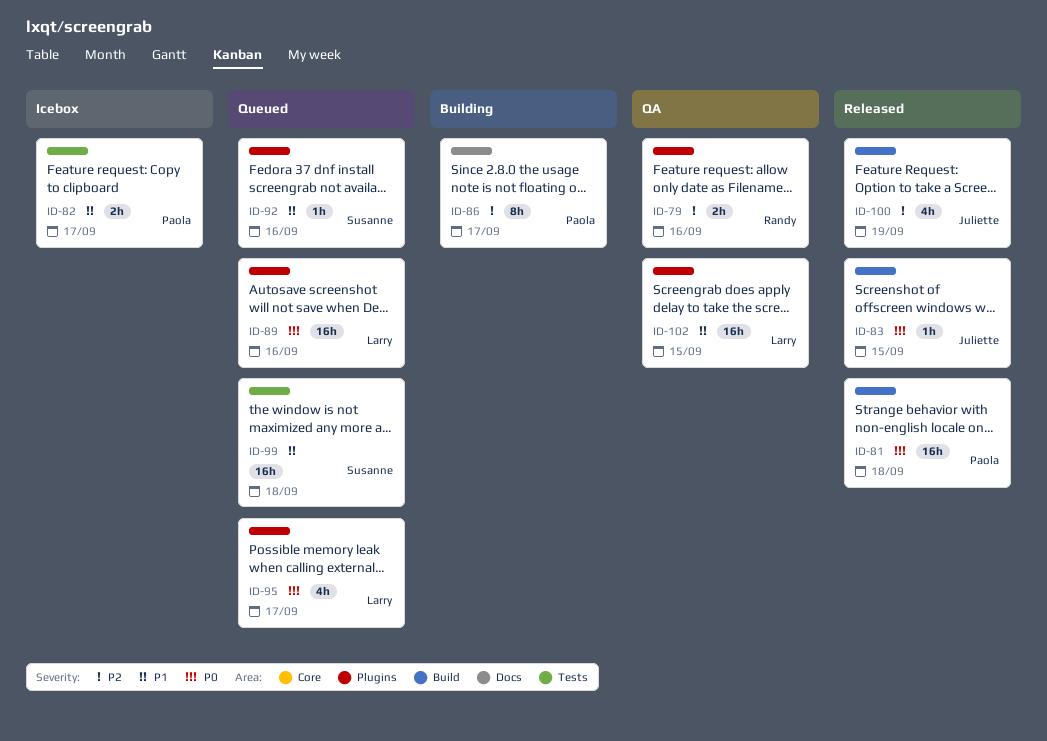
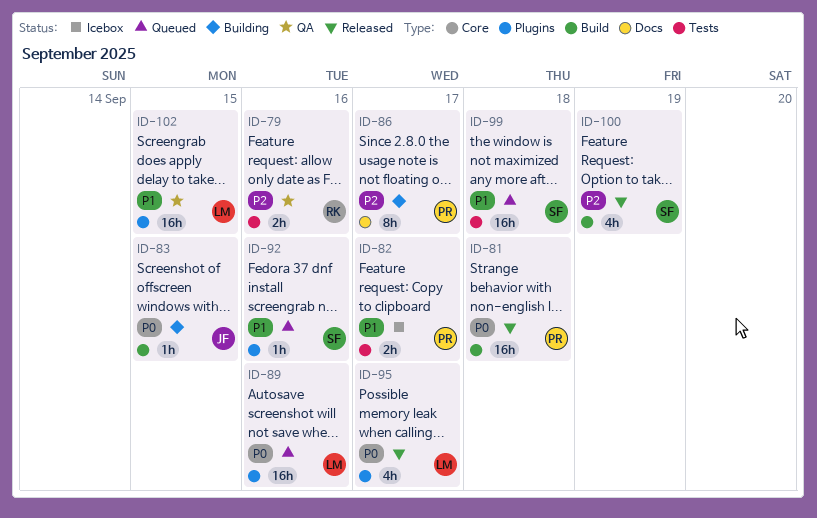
ID-79, label: Plugins -> Tests
ID-83, status: Released -> Building
ID-95, status: Queued -> Released
ID-100, owner: Juliette -> Susanne

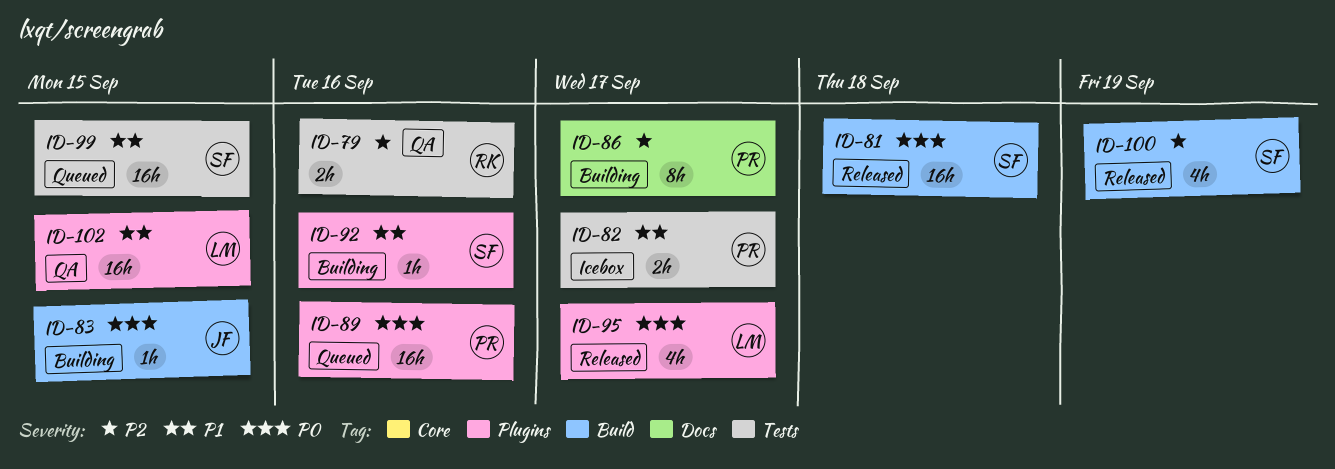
ID-81, owner: PR -> SF
ID-89, owner: LM -> PR
ID-92, status: Queued -> Building
ID-99, due: Sep 18 -> Sep 15

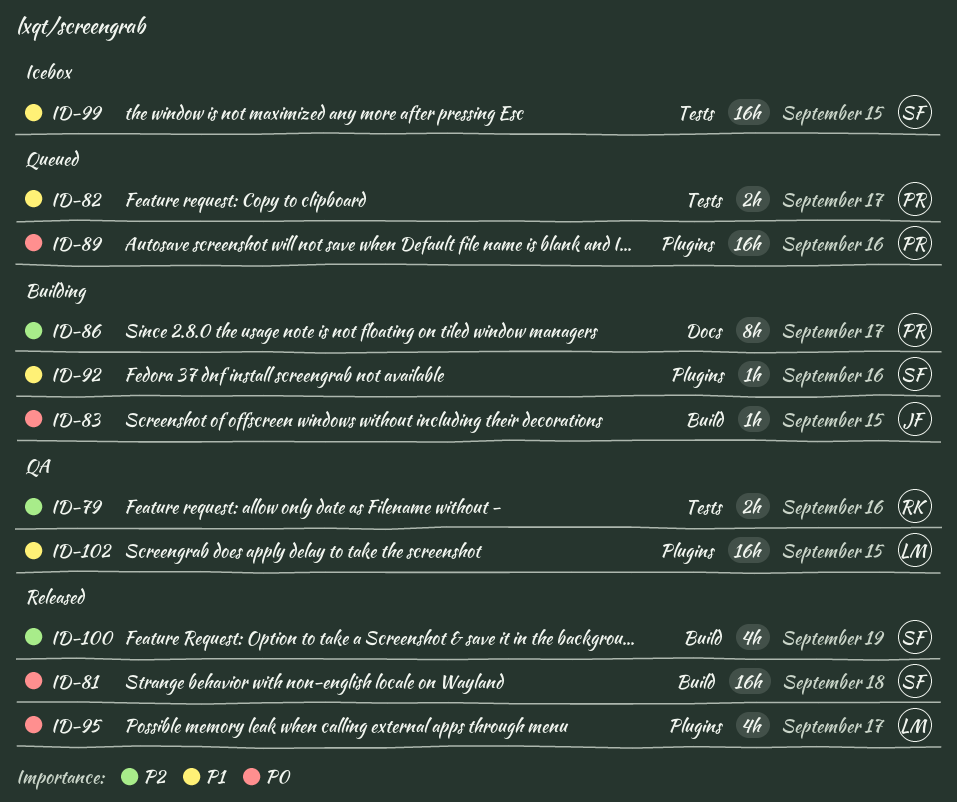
ID-82, status: Icebox -> Queued
ID-99, status: Queued -> Icebox

